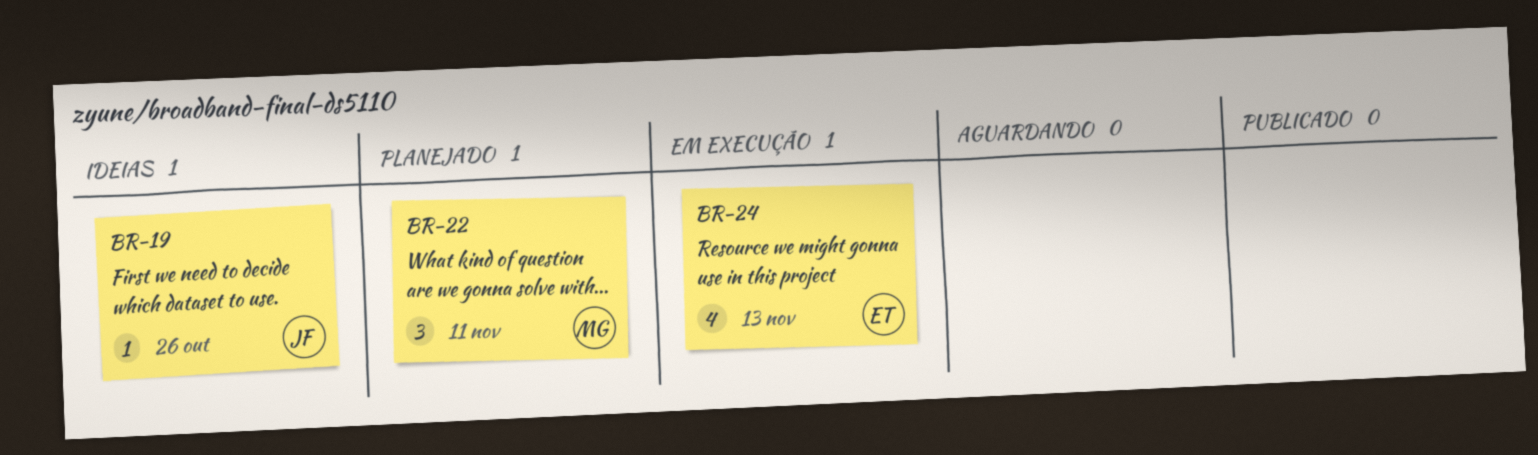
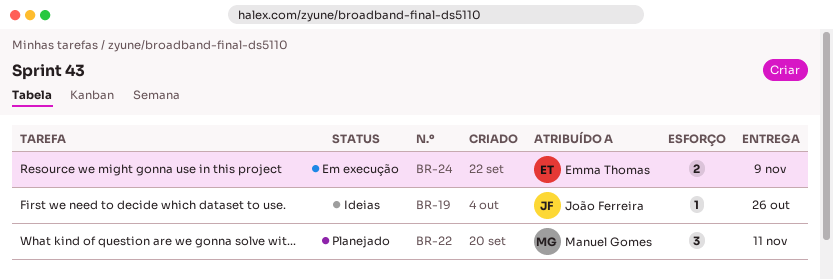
BR-24, estimate: 4 -> 2
BR-24, due: Nov 13 -> Nov 9

